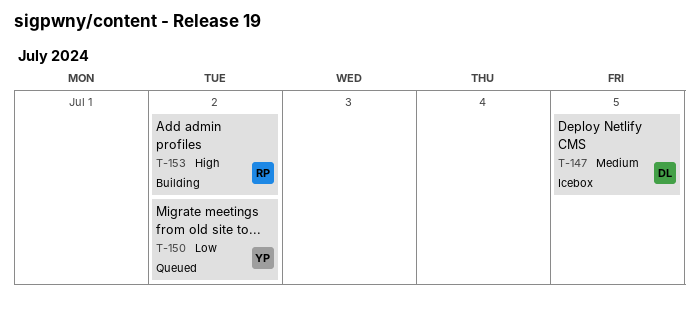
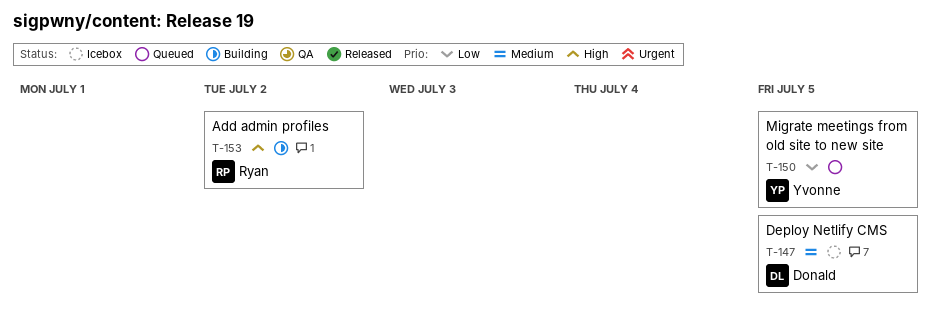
T-150, due: Jul 2 -> Jul 5

